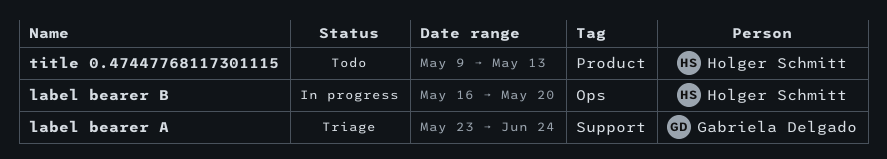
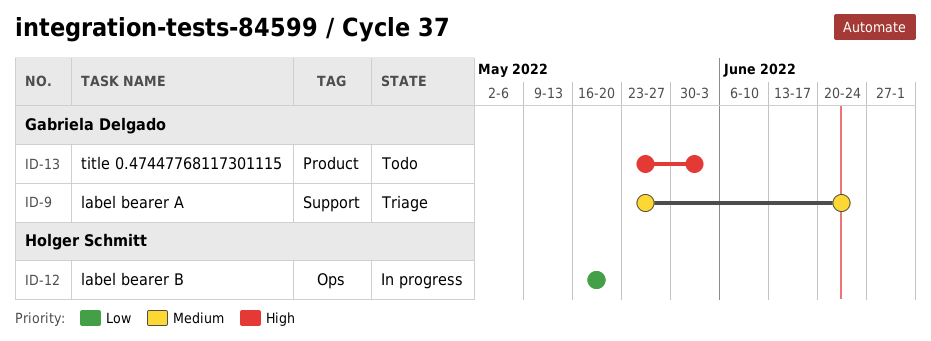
title 0.47447768117301115, owner: Holger Schmitt -> Gabriela Delgado
title 0.47447768117301115, start: May 9 -> May 23
title 0.47447768117301115, due: May 13 -> Jun 3

